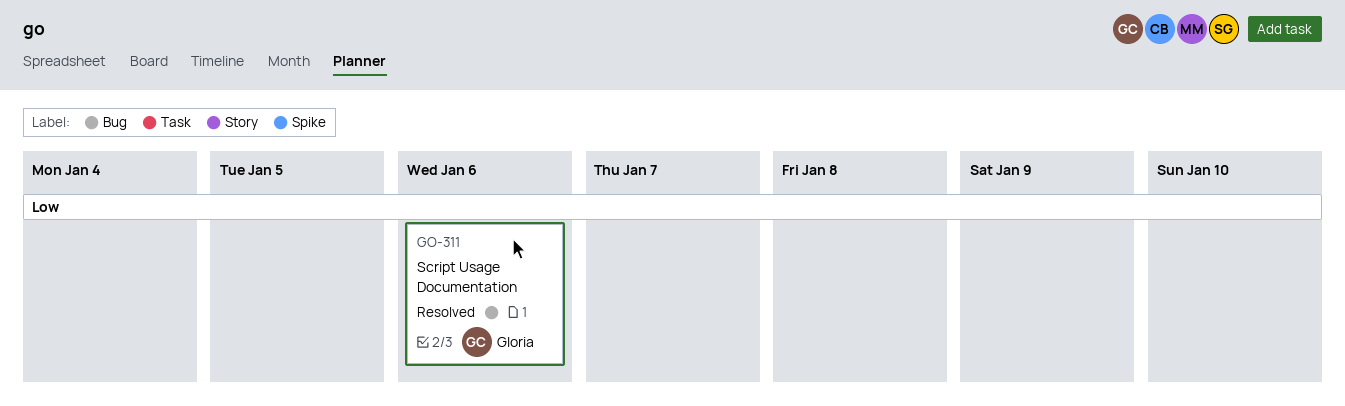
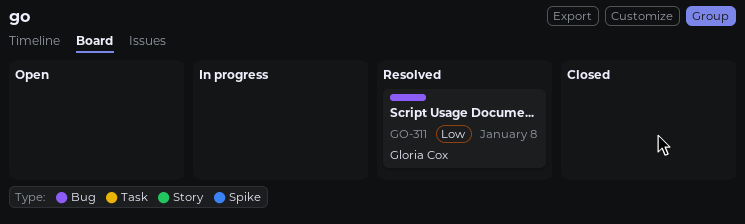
GO-311, due: Jan 6 -> Jan 8

